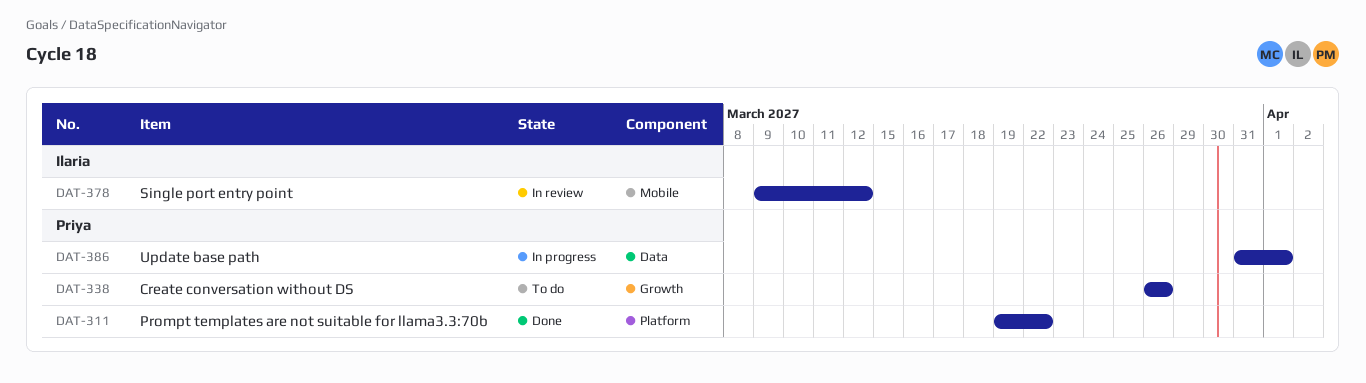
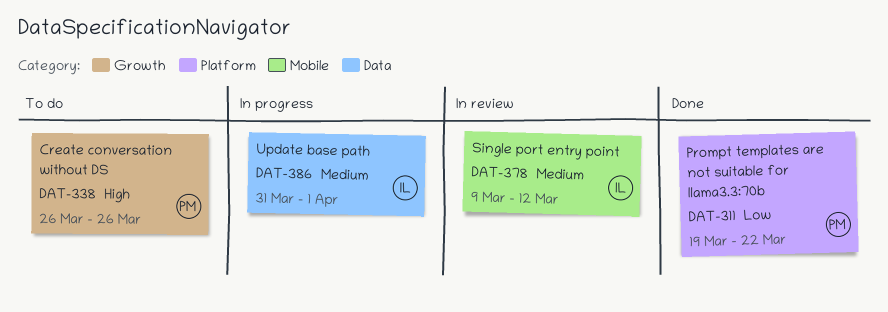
DAT-386, owner: Priya -> Ilaria

